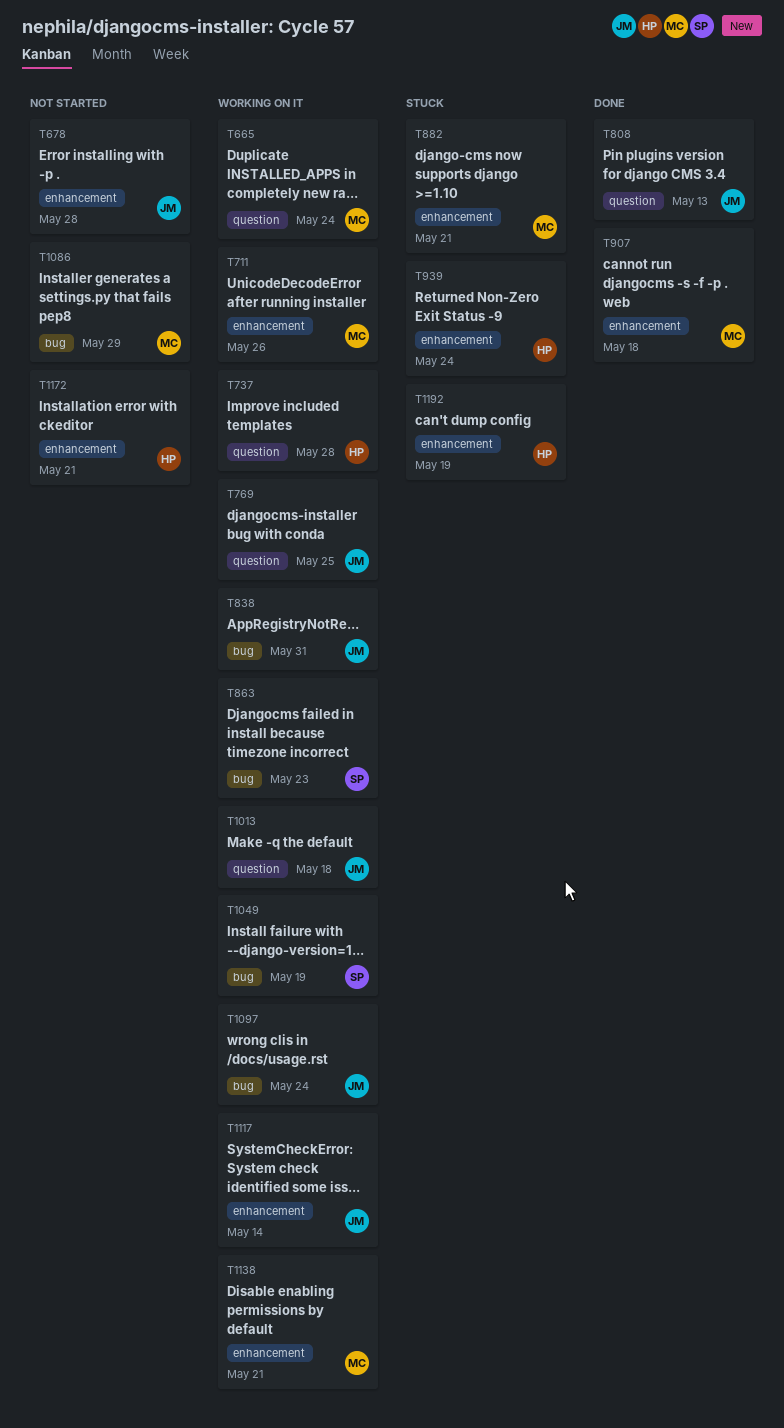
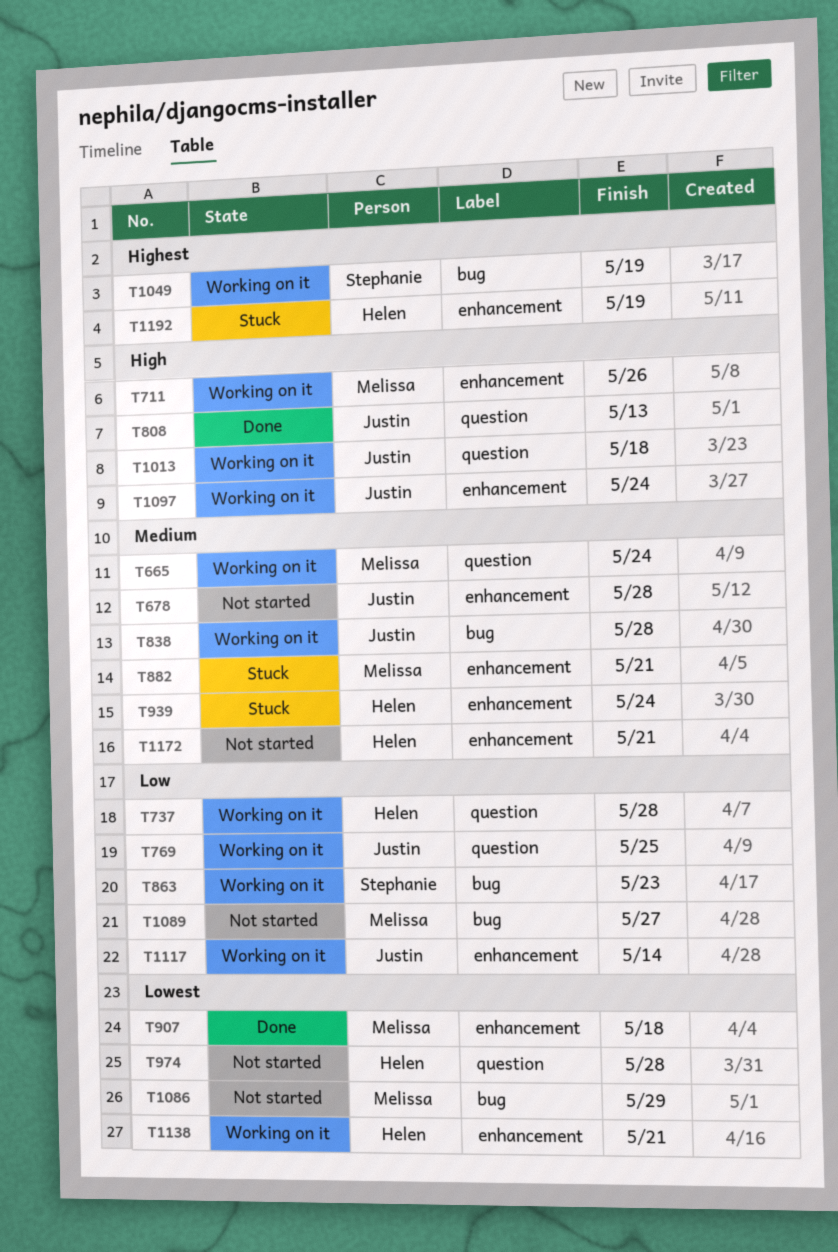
T838, due: May 31 -> May 28
T974: none -> present
T1089: none -> present
T1097, label: bug -> enhancement
T1138, owner: Melissa -> Helen

